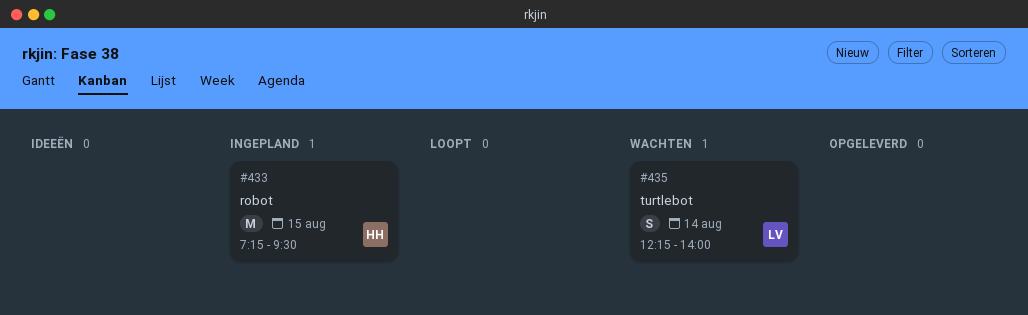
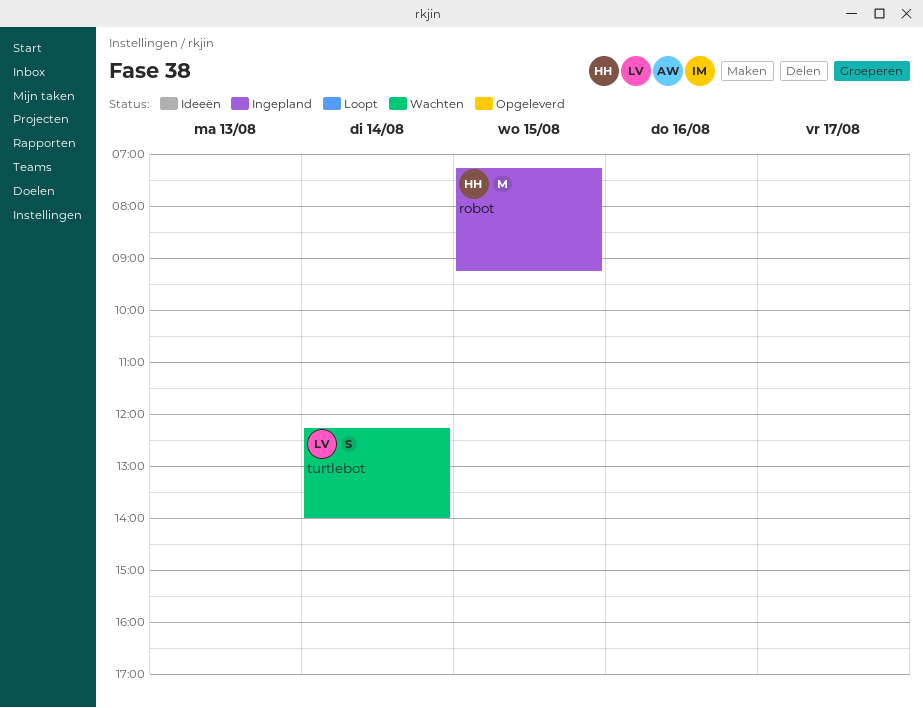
robot, ends: 09:30 -> 09:15

